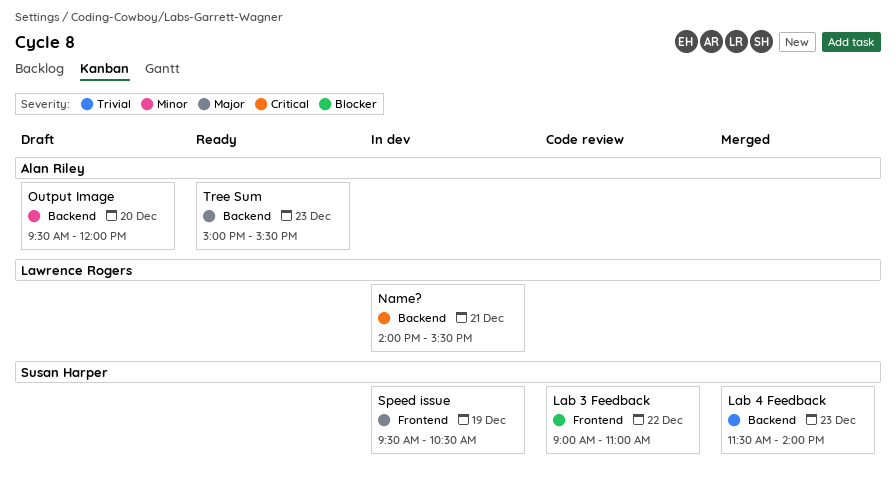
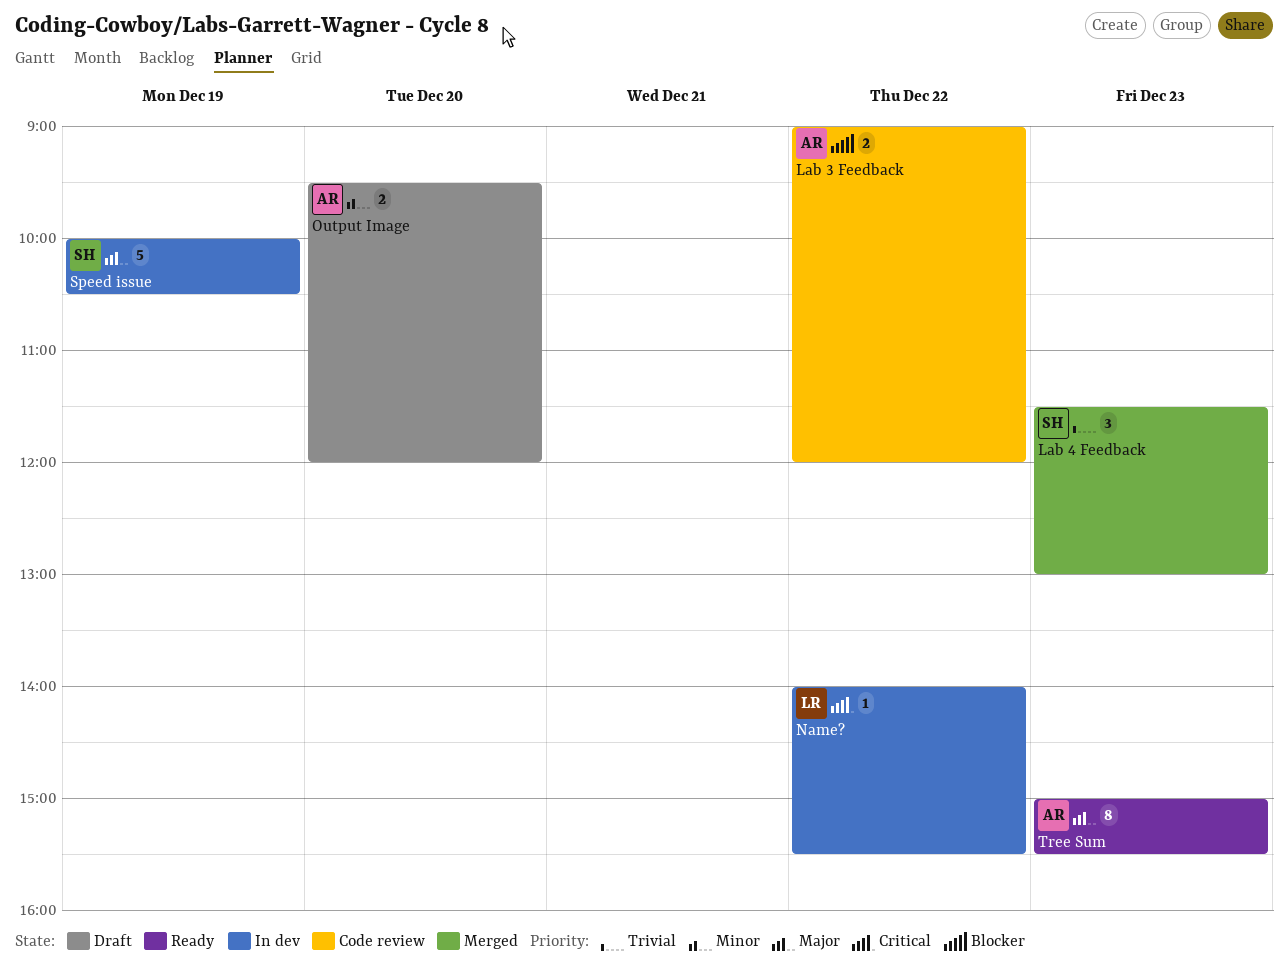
Lab 3 Feedback, owner: Susan Harper -> Alan Riley
Lab 3 Feedback, ends: 11:00 -> 12:00
Lab 4 Feedback, ends: 14:00 -> 13:00
Name?, day: Dec 21 -> Dec 22
Speed issue, begins: 09:30 -> 10:00

